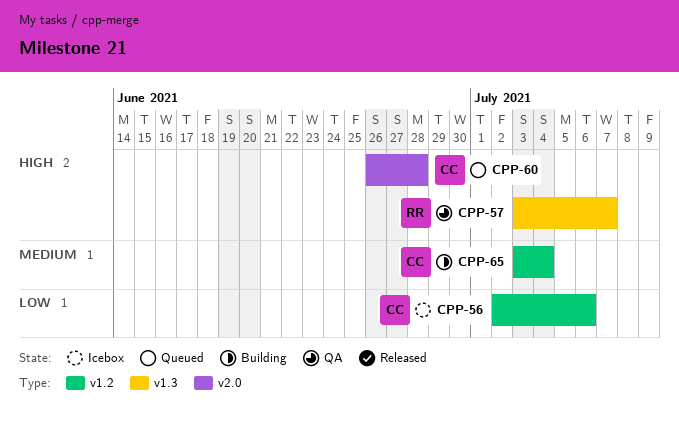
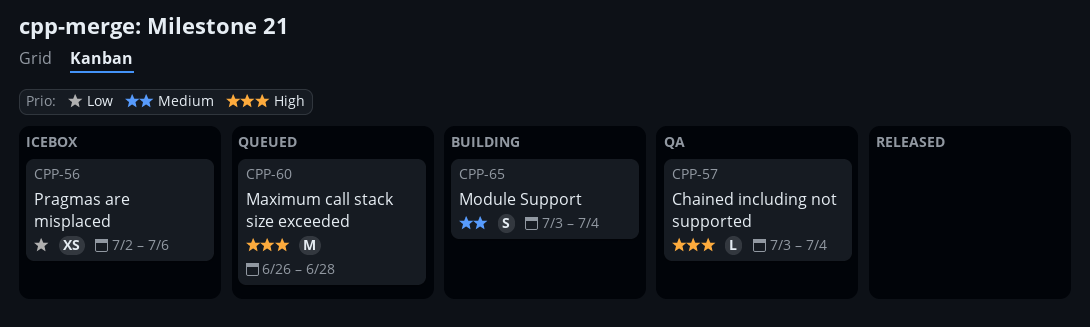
CPP-57, due: Jul 7 -> Jul 4

